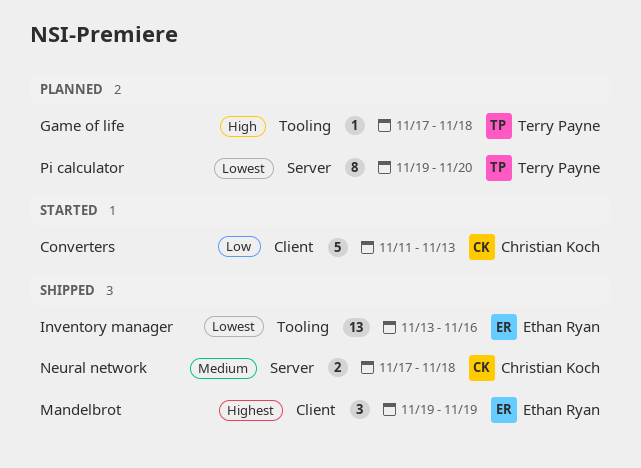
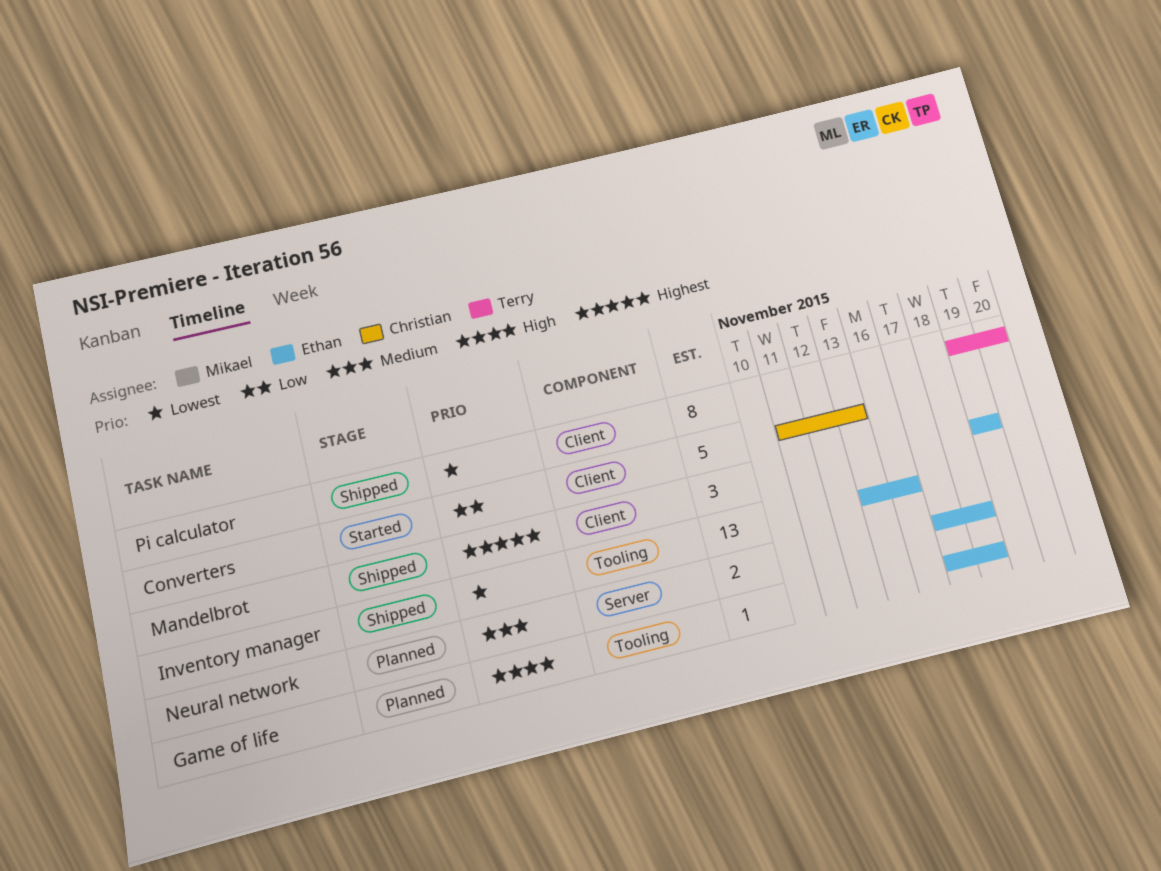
Game of life, owner: Terry Payne -> Ethan Ryan
Neural network, status: Shipped -> Planned
Neural network, owner: Christian Koch -> Ethan Ryan
Pi calculator, status: Planned -> Shipped
Pi calculator, label: Server -> Client

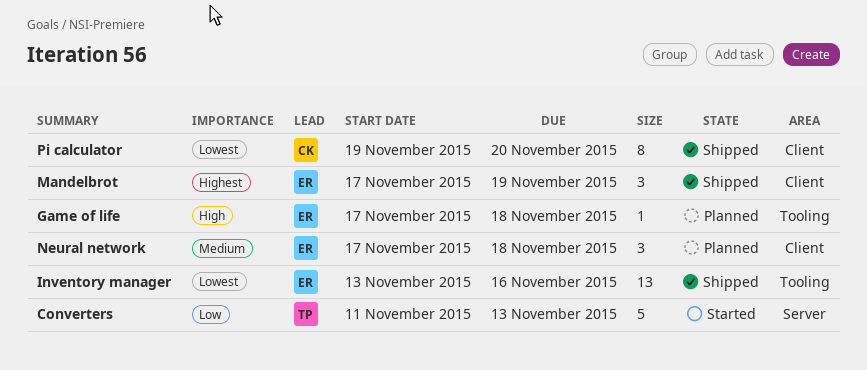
Converters, owner: Christian -> Terry
Converters, label: Client -> Server
Mandelbrot, start: Nov 19 -> Nov 17
Neural network, label: Server -> Client
Neural network, estimate: 2 -> 3
Pi calculator, owner: Terry -> Christian

